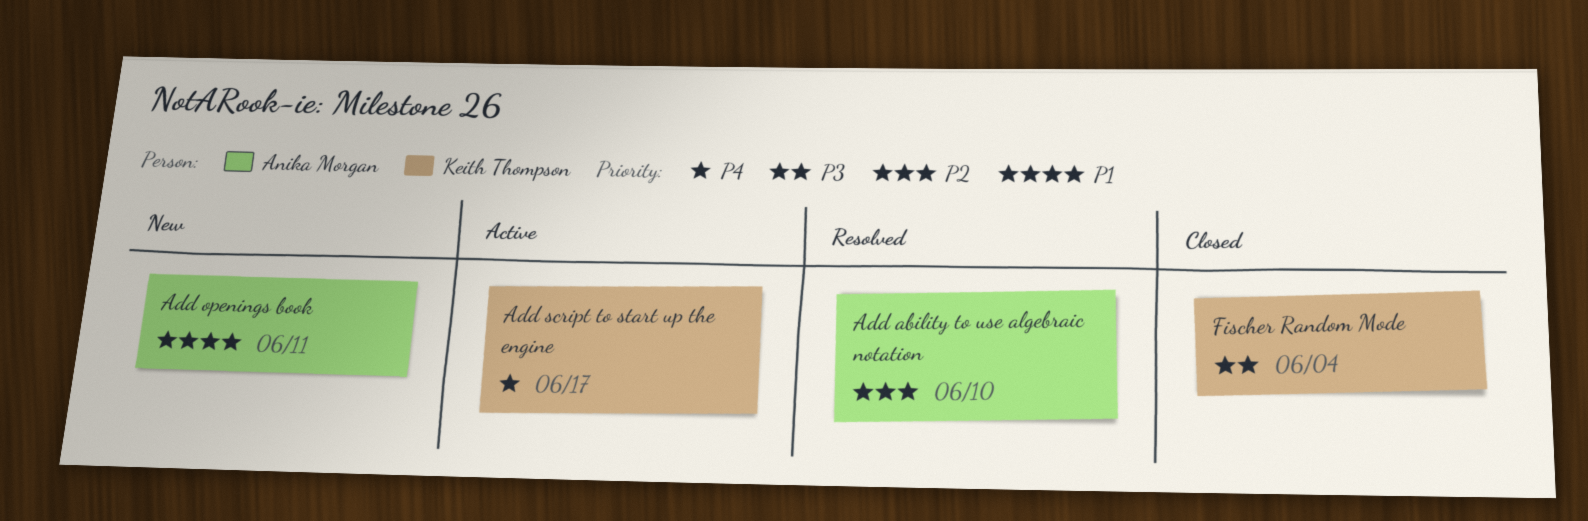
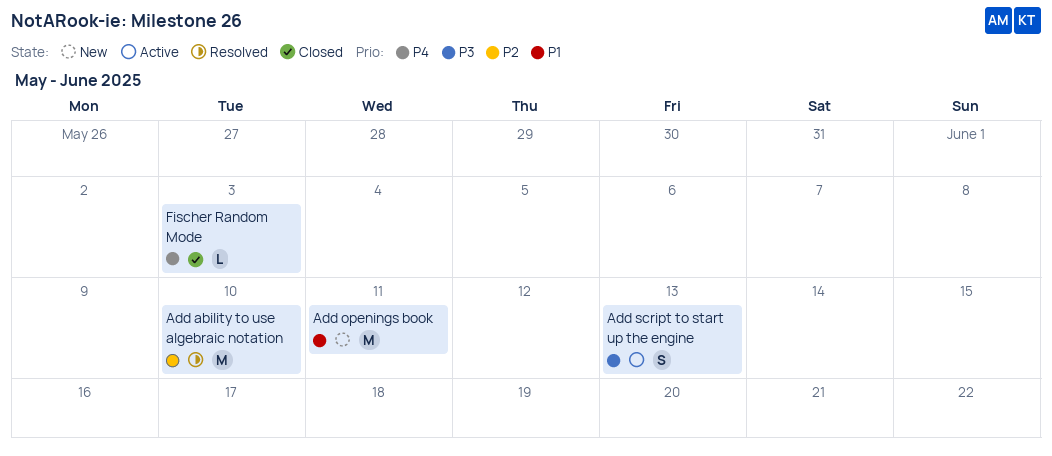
Add script to start up the engine, priority: P4 -> P3
Add script to start up the engine, due: Jun 17 -> Jun 13
Fischer Random Mode, priority: P3 -> P4
Fischer Random Mode, due: Jun 4 -> Jun 3

